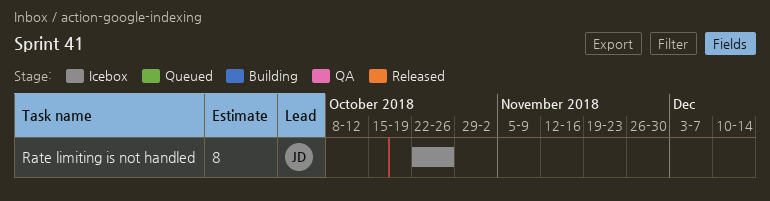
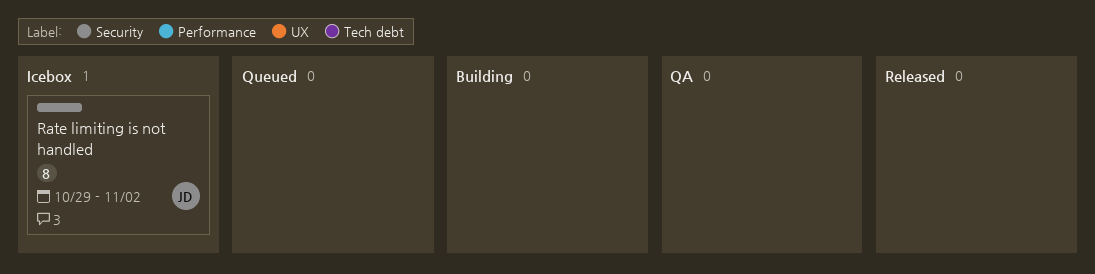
Rate limiting is not handled, start: Oct 22 -> Oct 29
Rate limiting is not handled, due: Oct 26 -> Nov 2

